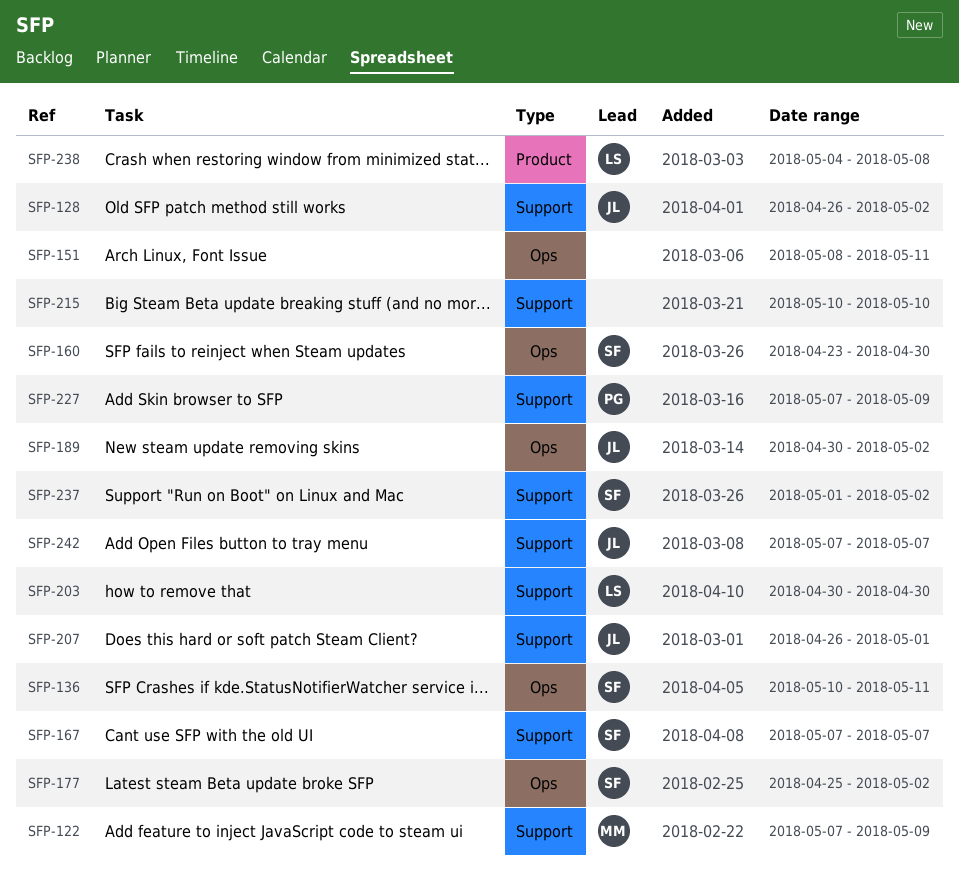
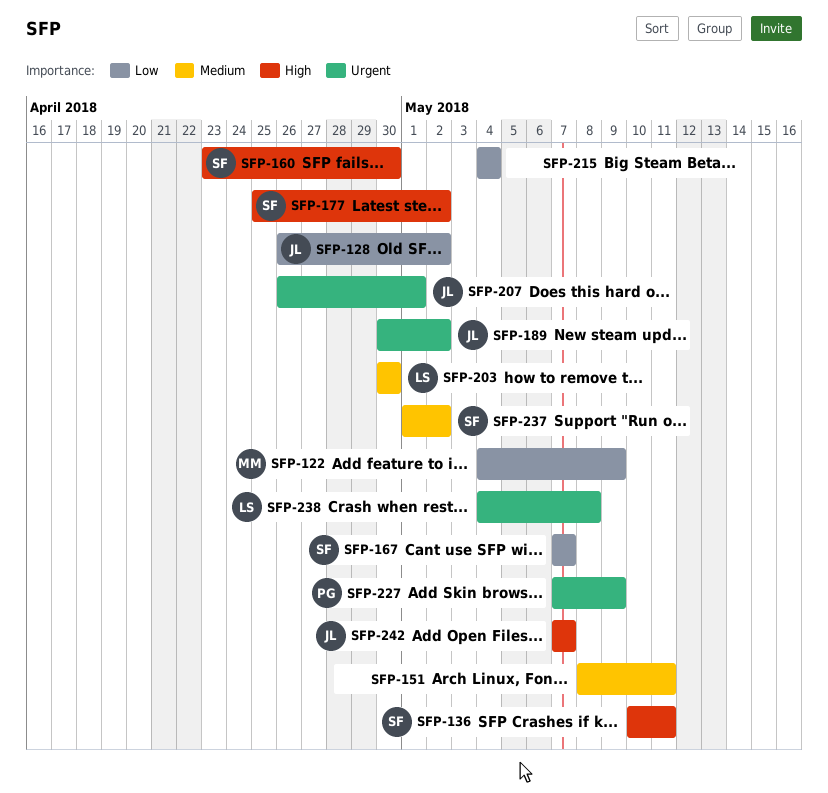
SFP-122, start: May 7 -> May 4
SFP-215, start: May 10 -> May 4
SFP-215, due: May 10 -> May 4

